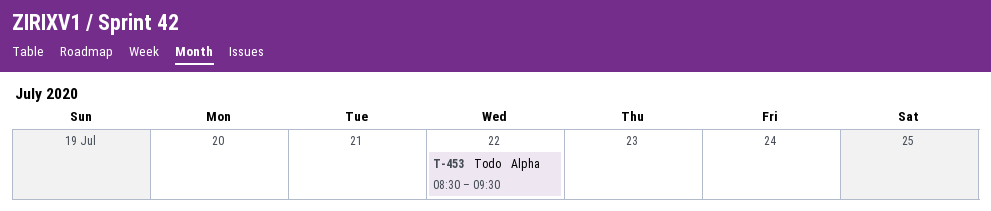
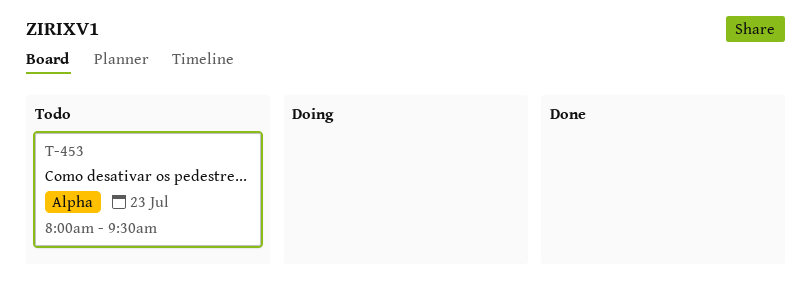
T-453, day: Jul 22 -> Jul 23
T-453, begins: 08:30 -> 08:00

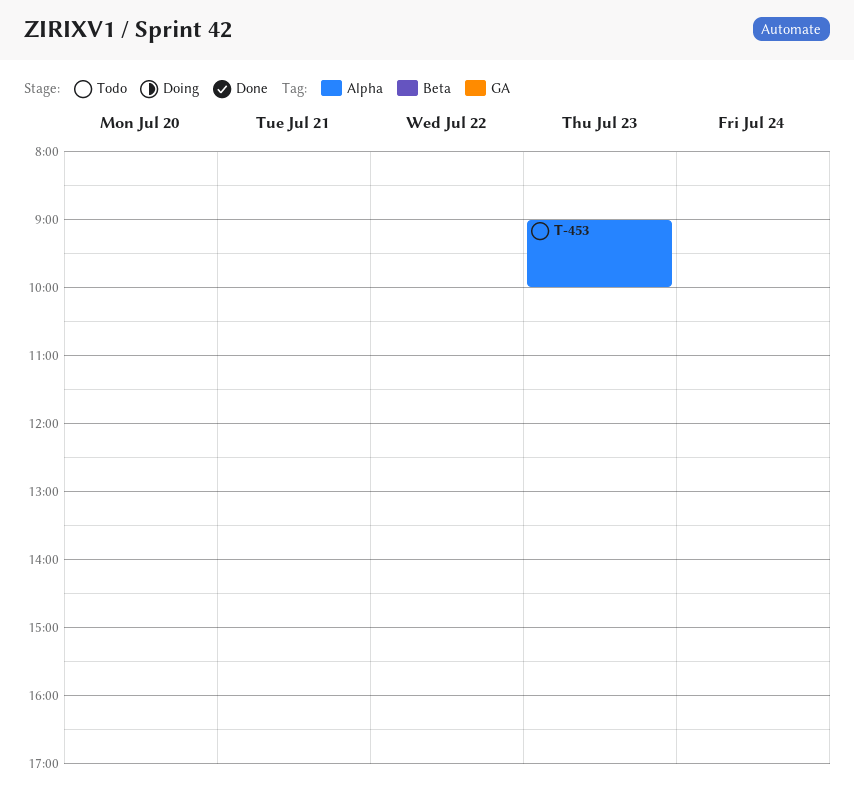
T-453, begins: 08:00 -> 09:00
T-453, ends: 09:30 -> 10:00

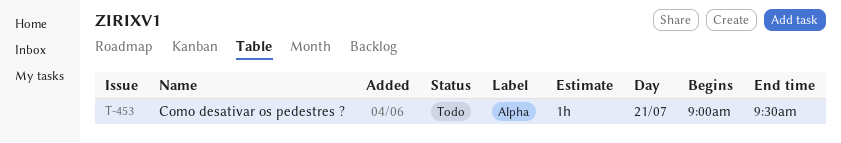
T-453, day: Jul 23 -> Jul 21
T-453, ends: 10:00 -> 09:30

